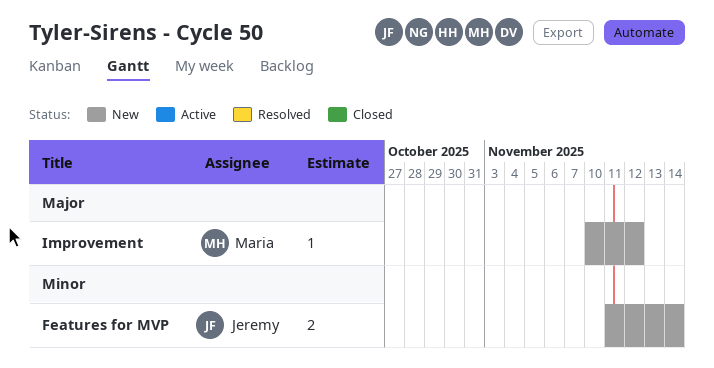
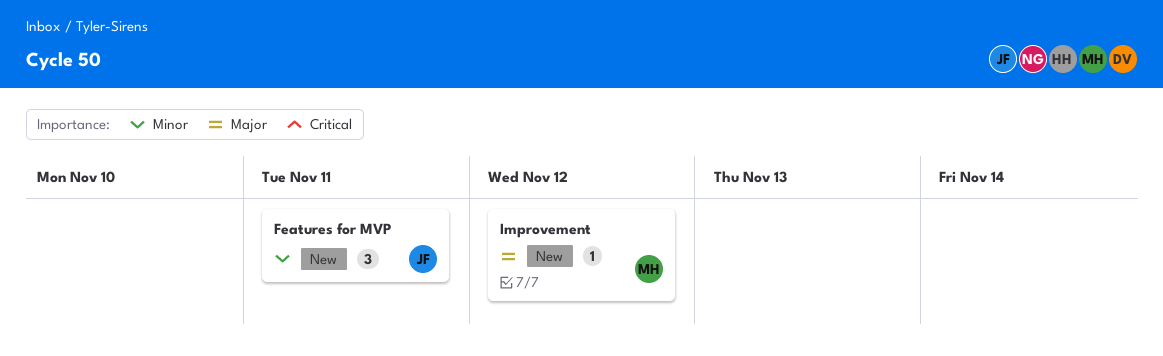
Features for MVP, estimate: 2 -> 3
Features for MVP, due: Nov 14 -> Nov 11

